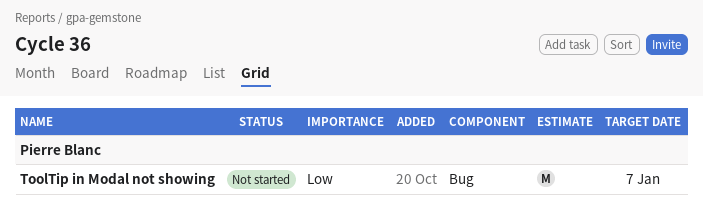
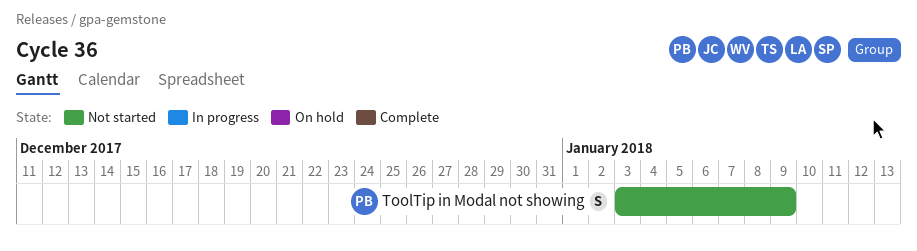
ToolTip in Modal not showing, estimate: M -> S
ToolTip in Modal not showing, due: Jan 7 -> Jan 9

